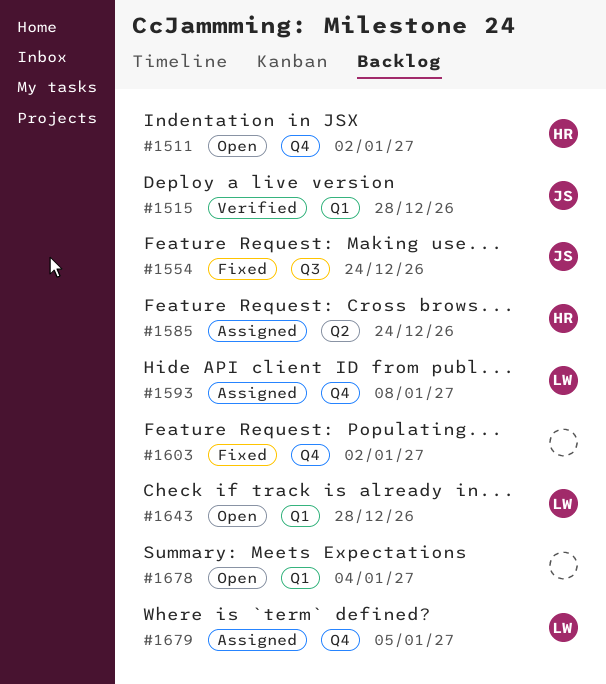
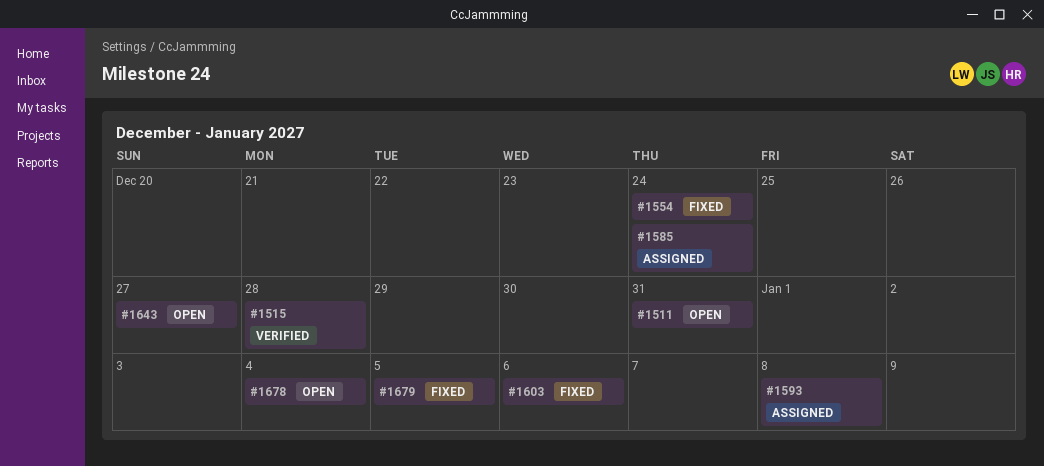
#1511, due: Jan 2 -> Dec 31
#1603, due: Jan 2 -> Jan 6
#1643, due: Dec 28 -> Dec 27
#1679, status: Assigned -> Fixed

